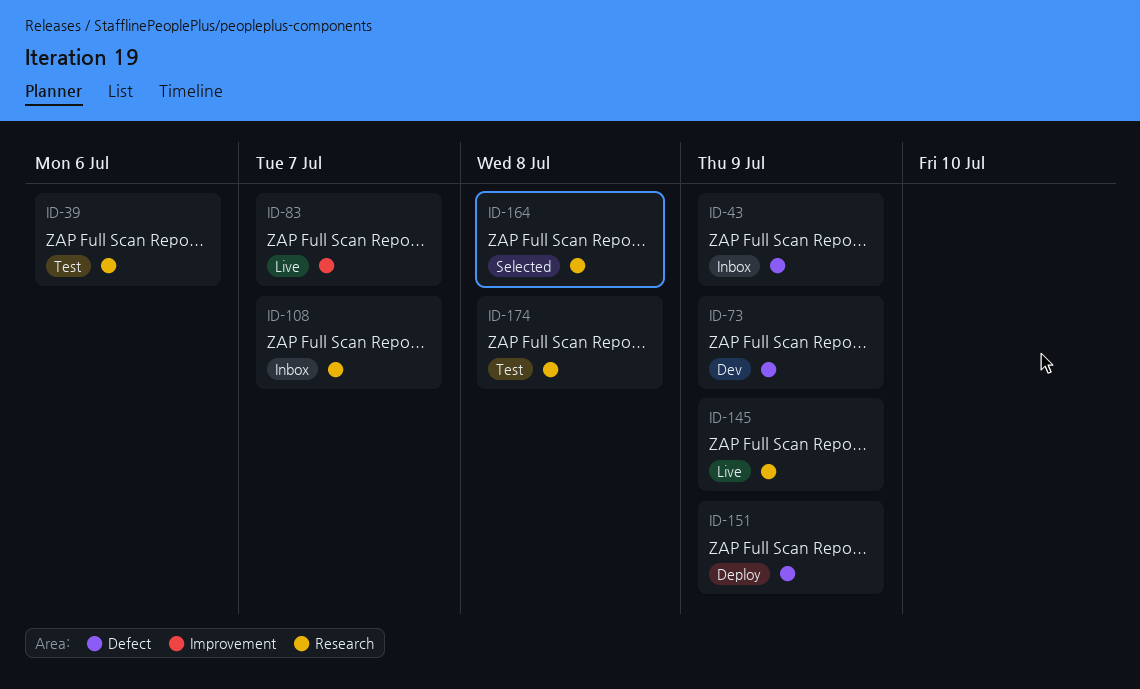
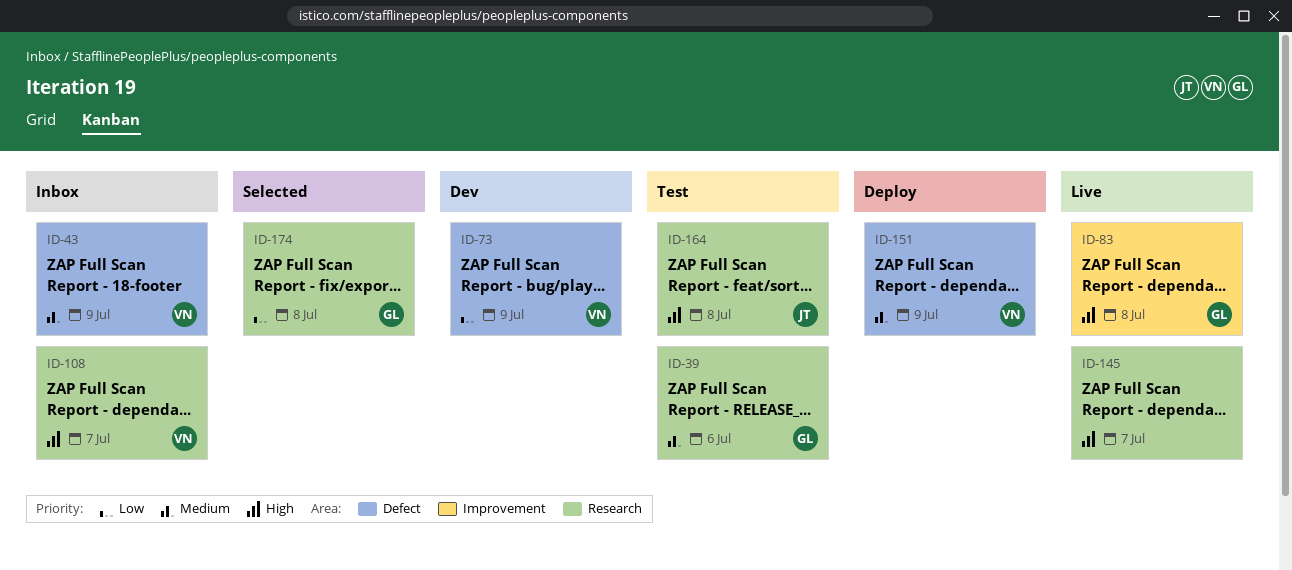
ID-83, due: Jul 7 -> Jul 8
ID-145, due: Jul 9 -> Jul 7
ID-164, status: Selected -> Test
ID-174, status: Test -> Selected

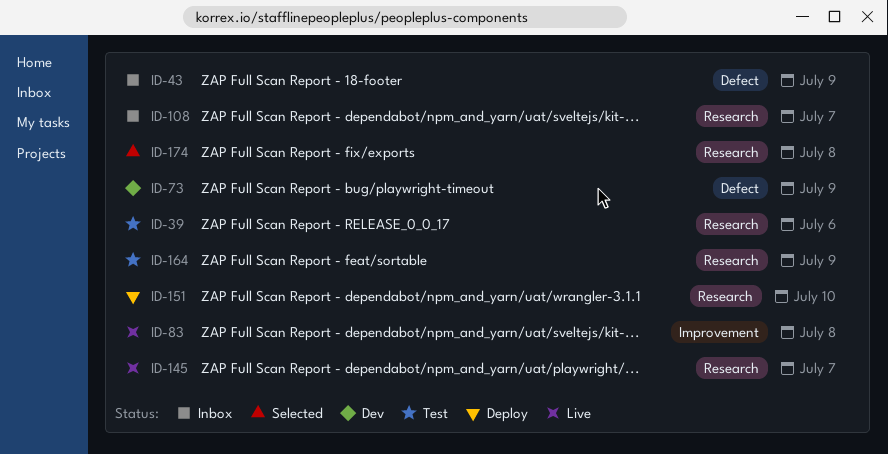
ID-151, label: Defect -> Research
ID-151, due: Jul 9 -> Jul 10
ID-164, due: Jul 8 -> Jul 9

